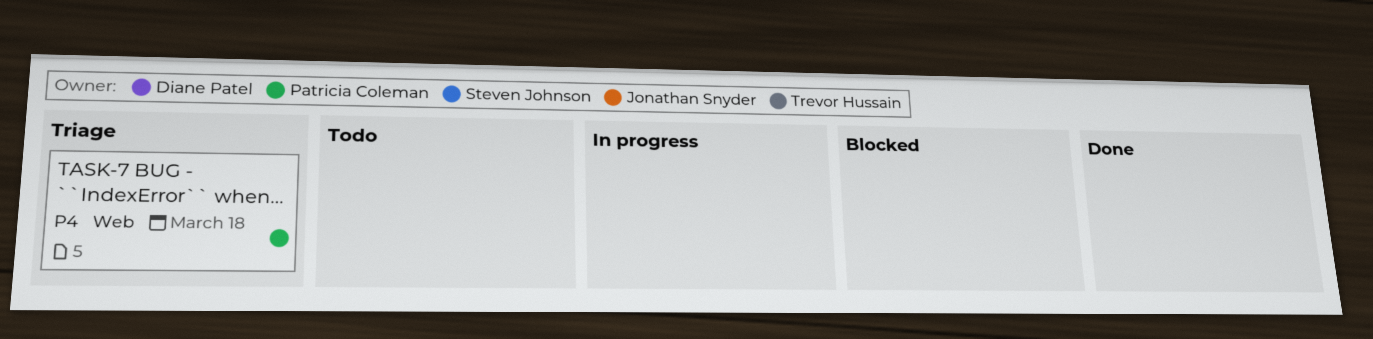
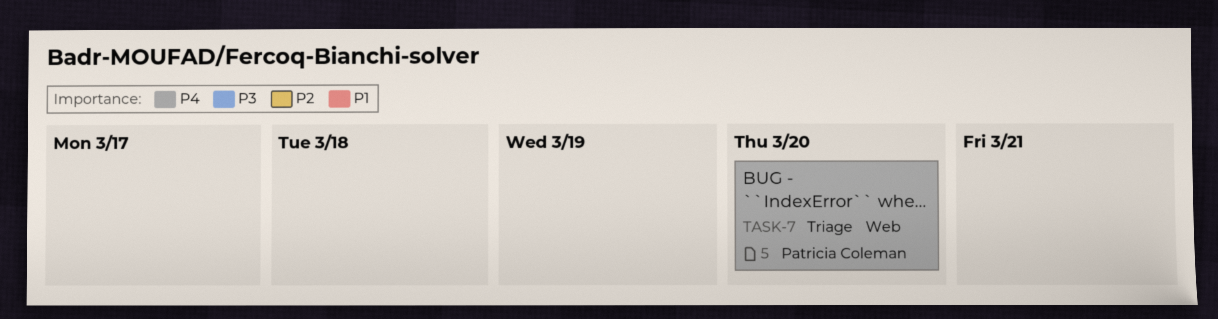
TASK-7, due: Mar 18 -> Mar 20

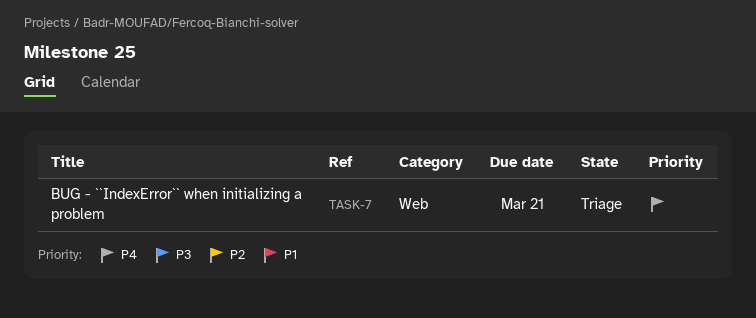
TASK-7, due: Mar 20 -> Mar 21

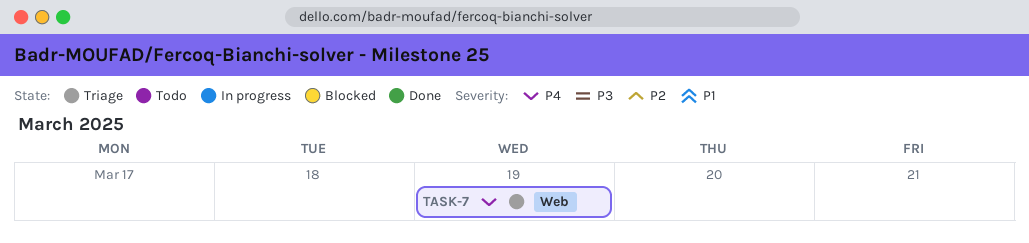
TASK-7, due: Mar 21 -> Mar 19

